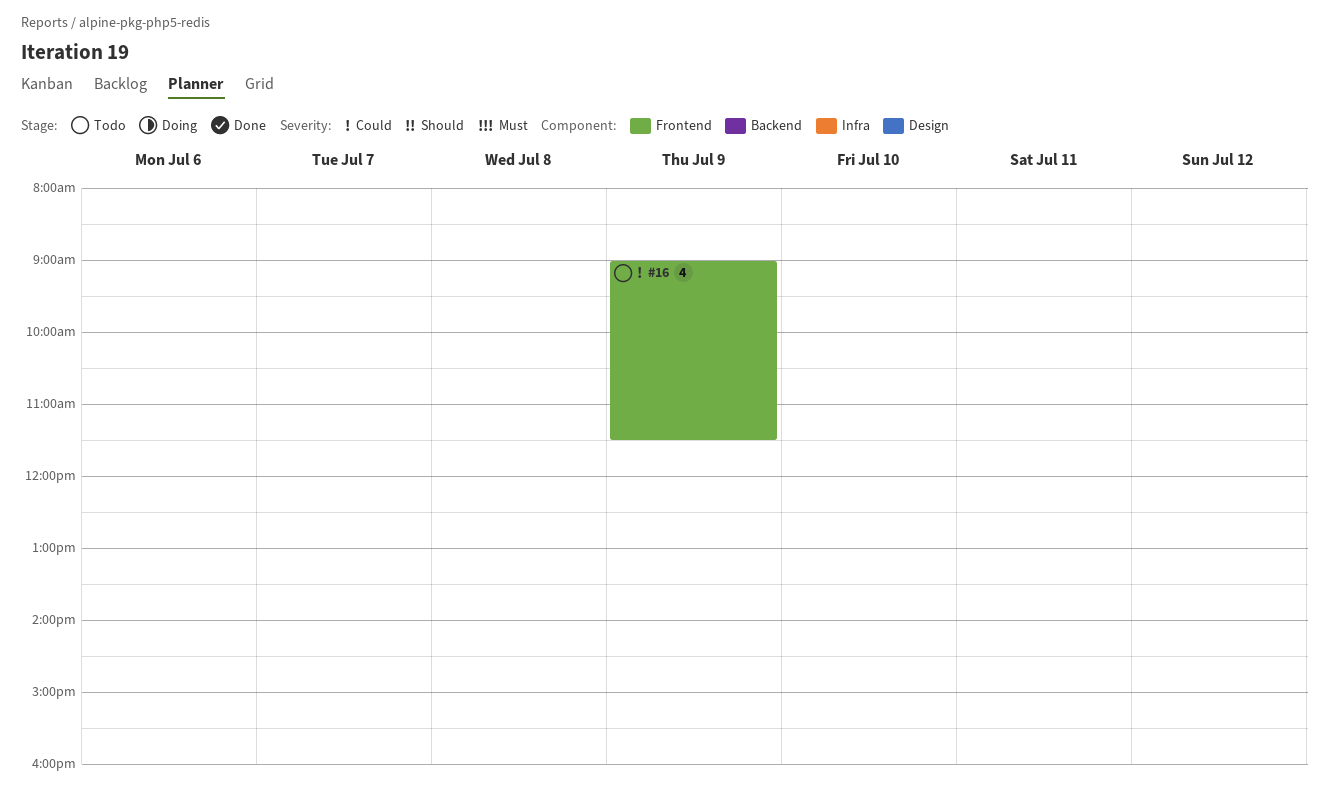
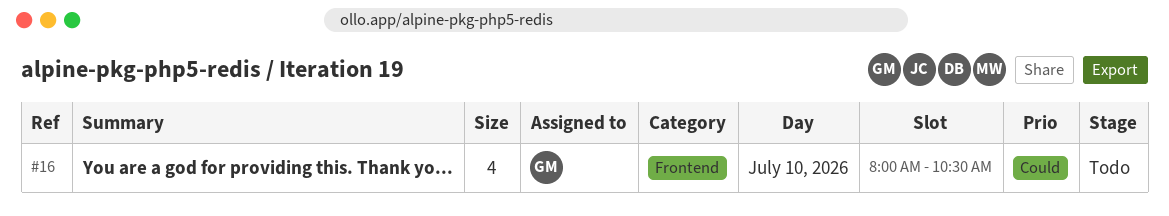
#16, day: Jul 9 -> Jul 10
#16, begins: 09:00 -> 08:00
#16, ends: 11:30 -> 10:30

